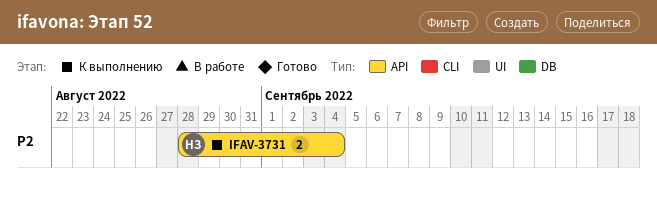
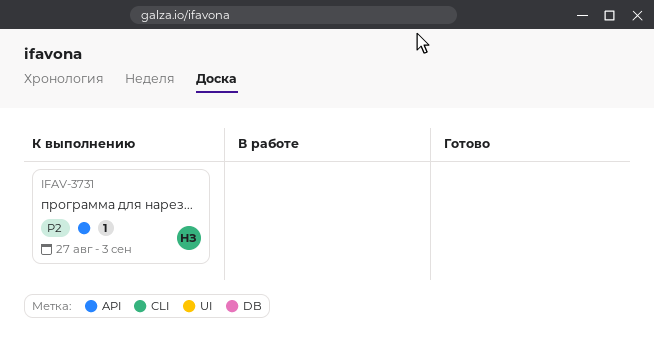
IFAV-3731, estimate: 2 -> 1
IFAV-3731, start: Aug 28 -> Aug 27
IFAV-3731, due: Sep 4 -> Sep 3

